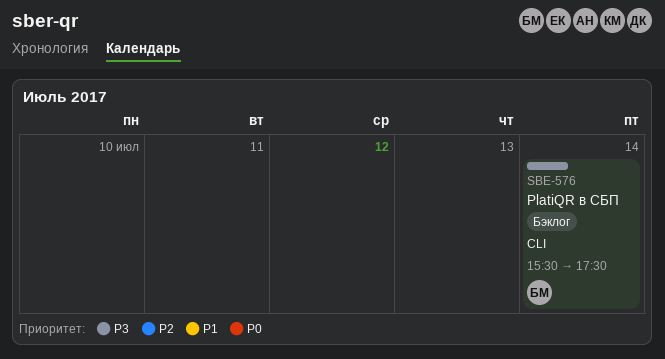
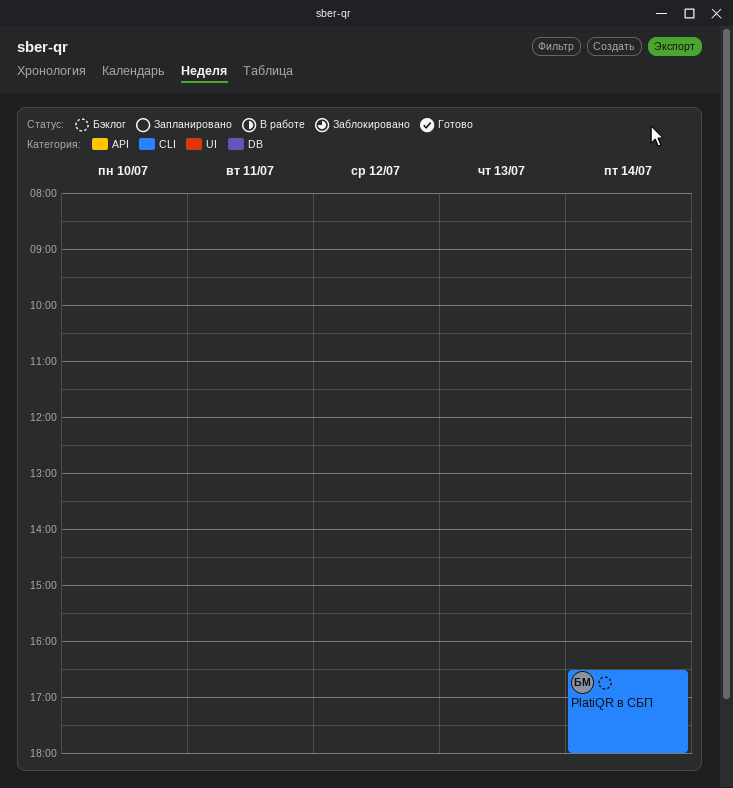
PlatiQR в CБП, begins: 15:30 -> 16:30
PlatiQR в CБП, ends: 17:30 -> 18:00

